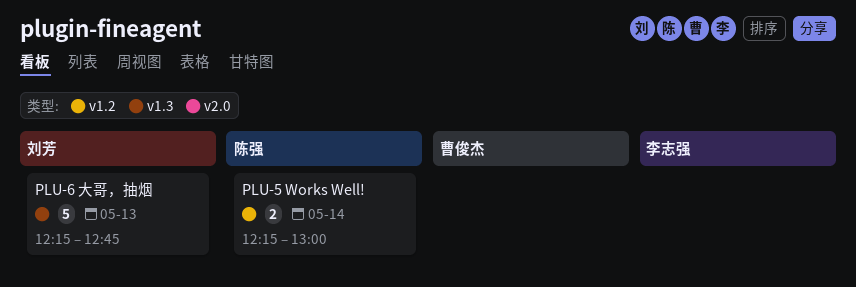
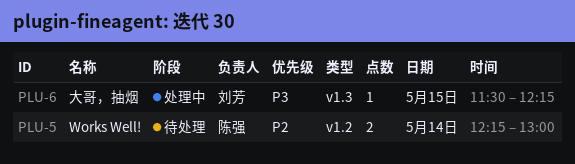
PLU-6, estimate: 5 -> 1
PLU-6, day: May 13 -> May 15
PLU-6, begins: 12:15 -> 11:30
PLU-6, ends: 12:45 -> 12:15

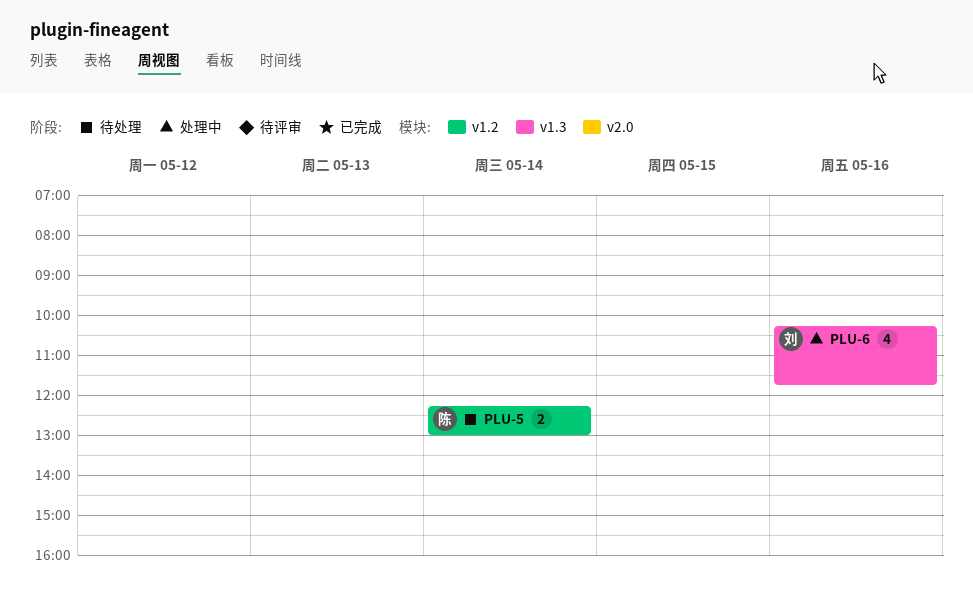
PLU-6, estimate: 1 -> 4
PLU-6, day: May 15 -> May 16
PLU-6, begins: 11:30 -> 10:15
PLU-6, ends: 12:15 -> 11:45

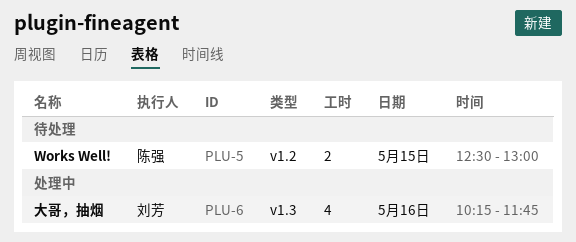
PLU-5, day: May 14 -> May 15
PLU-5, begins: 12:15 -> 12:30

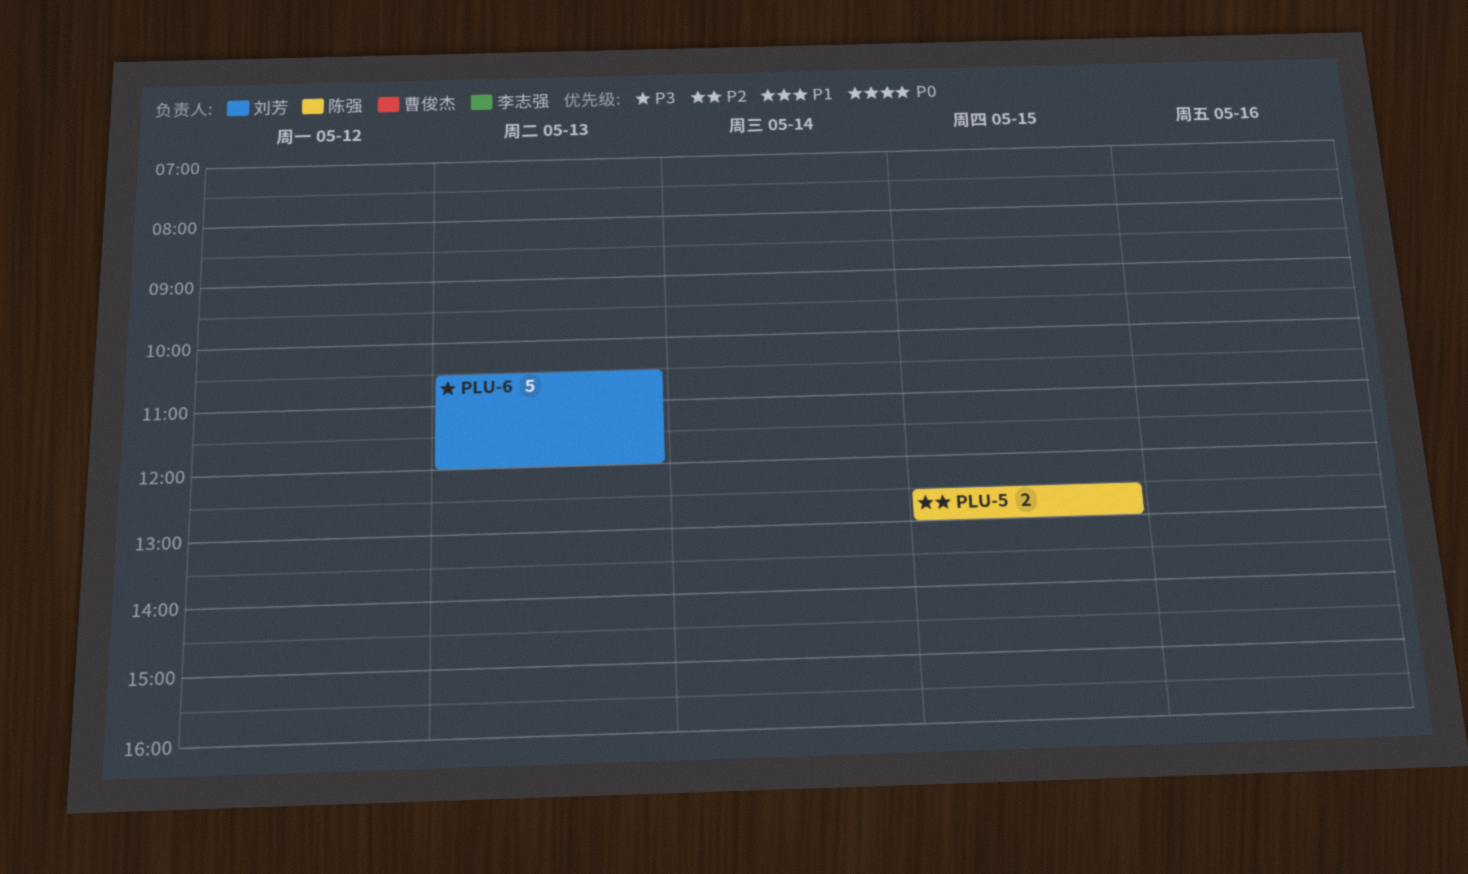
PLU-6, estimate: 4 -> 5
PLU-6, day: May 16 -> May 13
PLU-6, begins: 10:15 -> 10:30
PLU-6, ends: 11:45 -> 12:00

